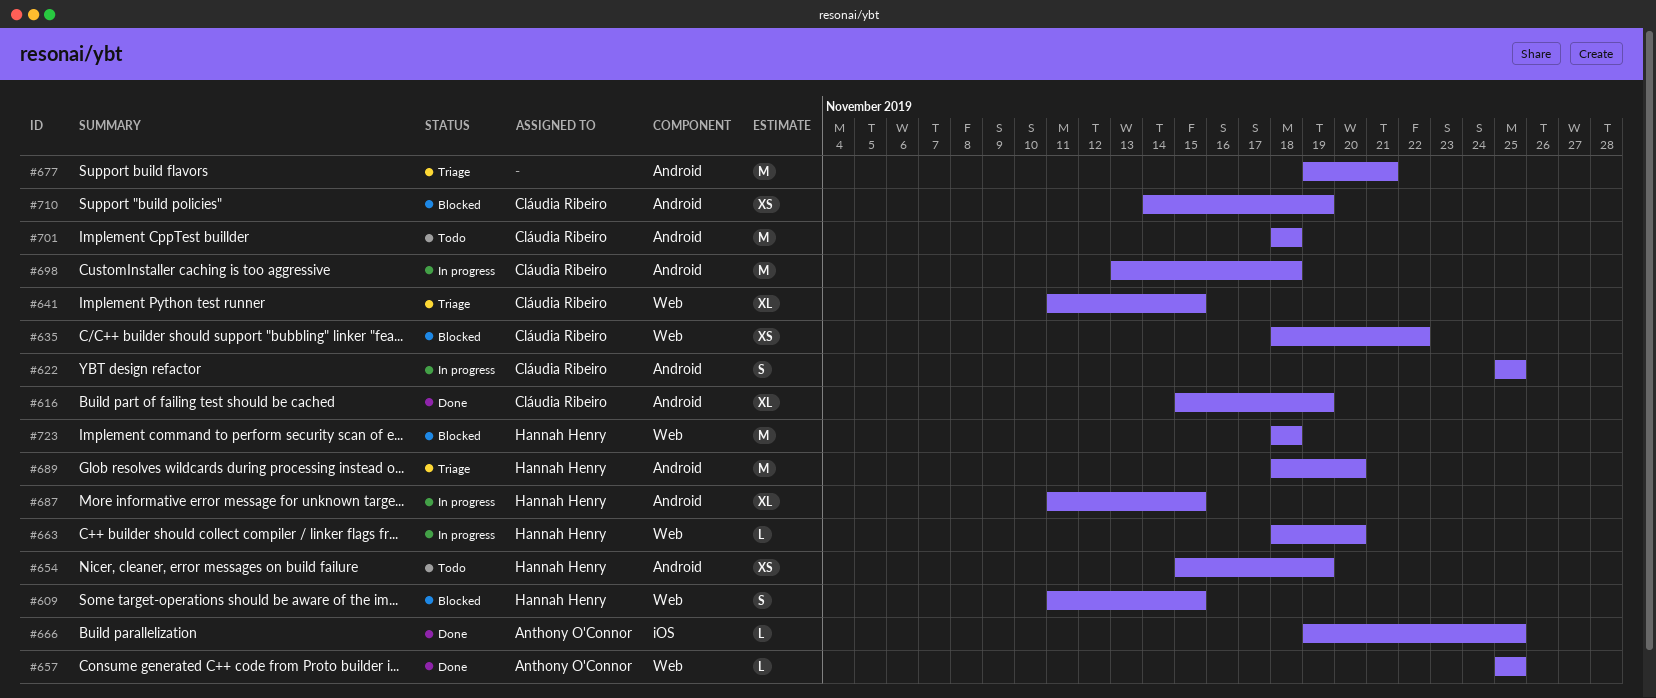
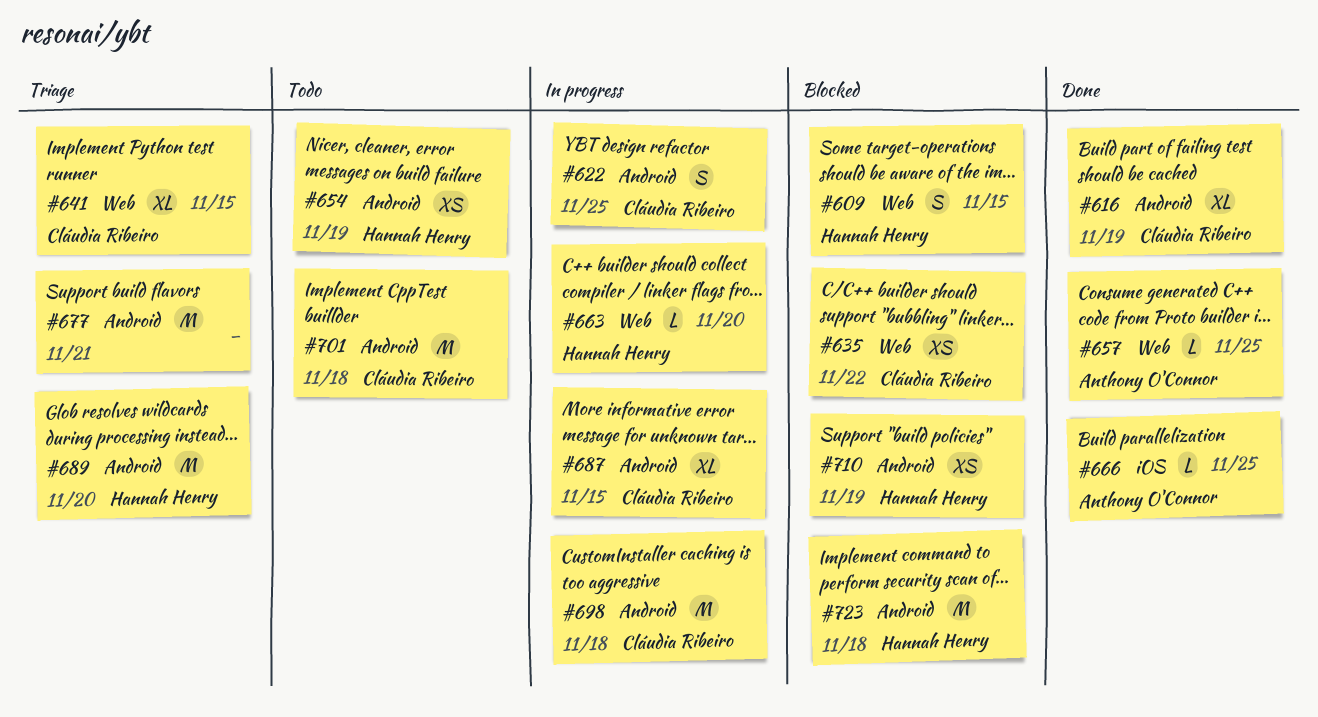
#687, owner: Hannah Henry -> Cláudia Ribeiro
#710, owner: Cláudia Ribeiro -> Hannah Henry
#723, label: Web -> Android

